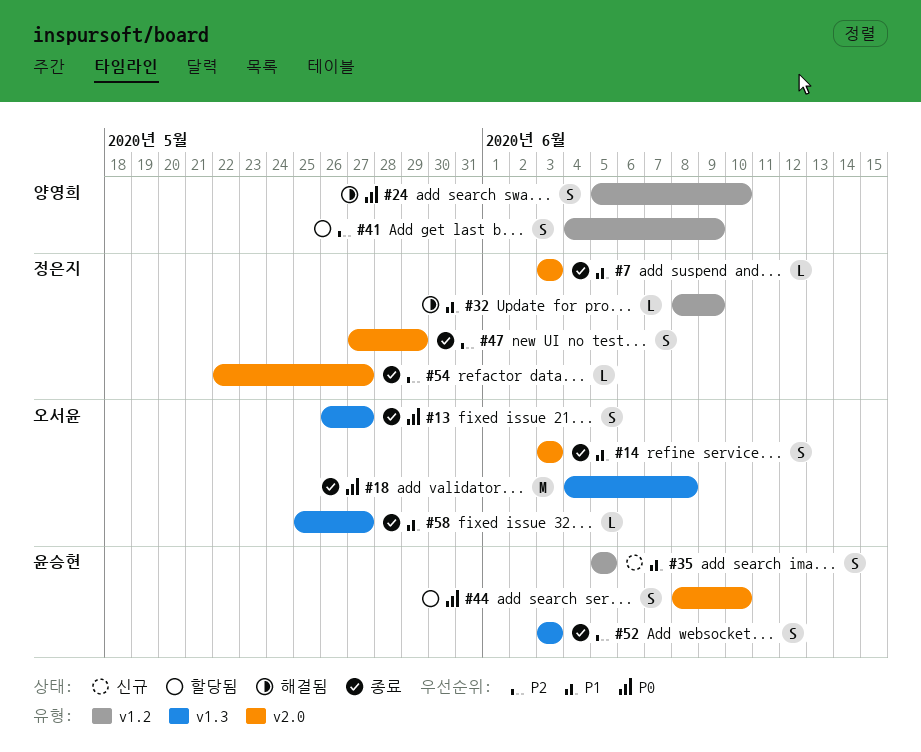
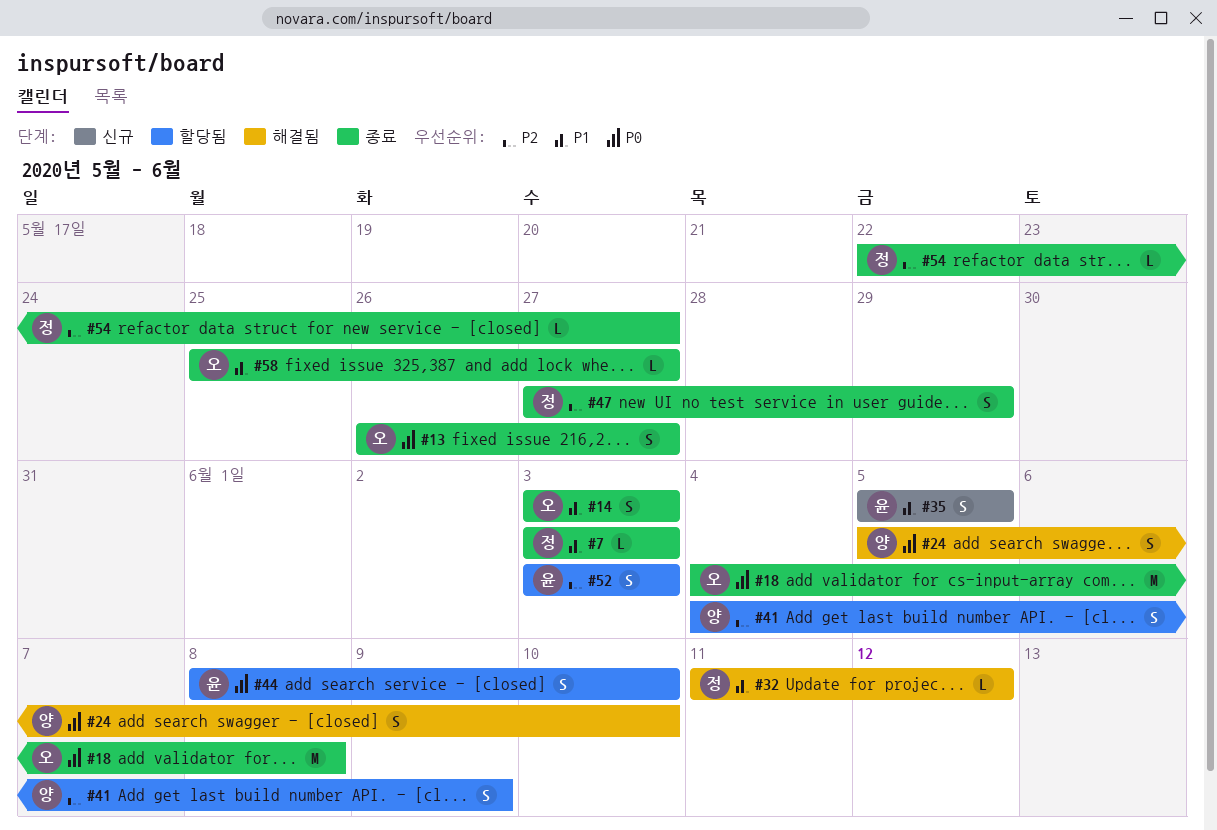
#32, start: Jun 8 -> Jun 11
#32, due: Jun 9 -> Jun 12
#52, status: 종료 -> 할당됨

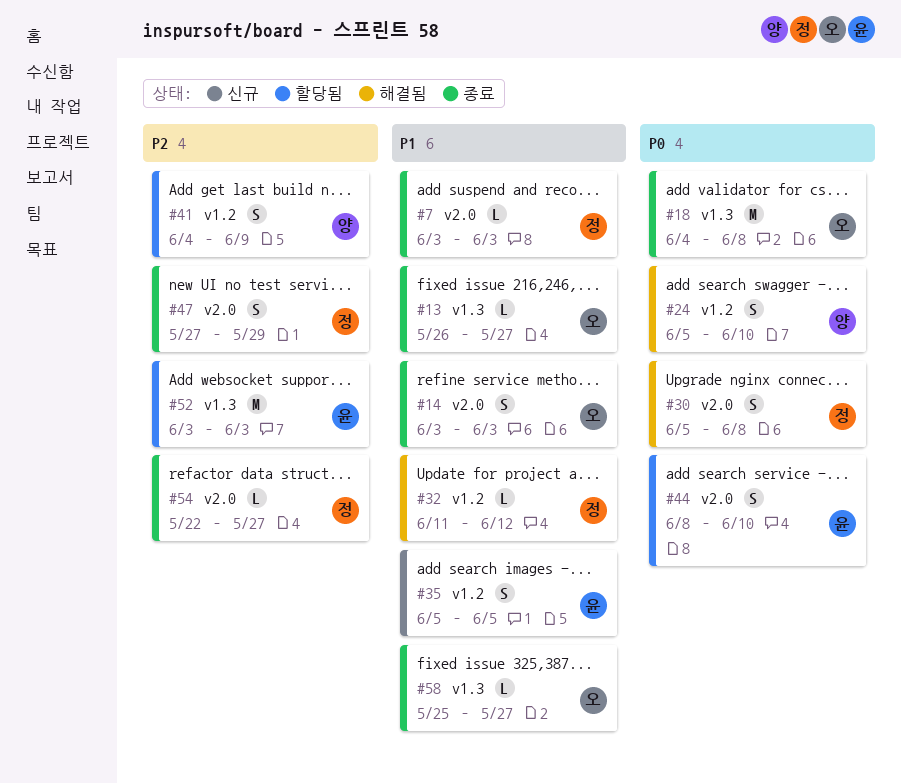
#13, priority: P0 -> P1
#13, estimate: S -> L
#30: none -> present
#52, estimate: S -> M

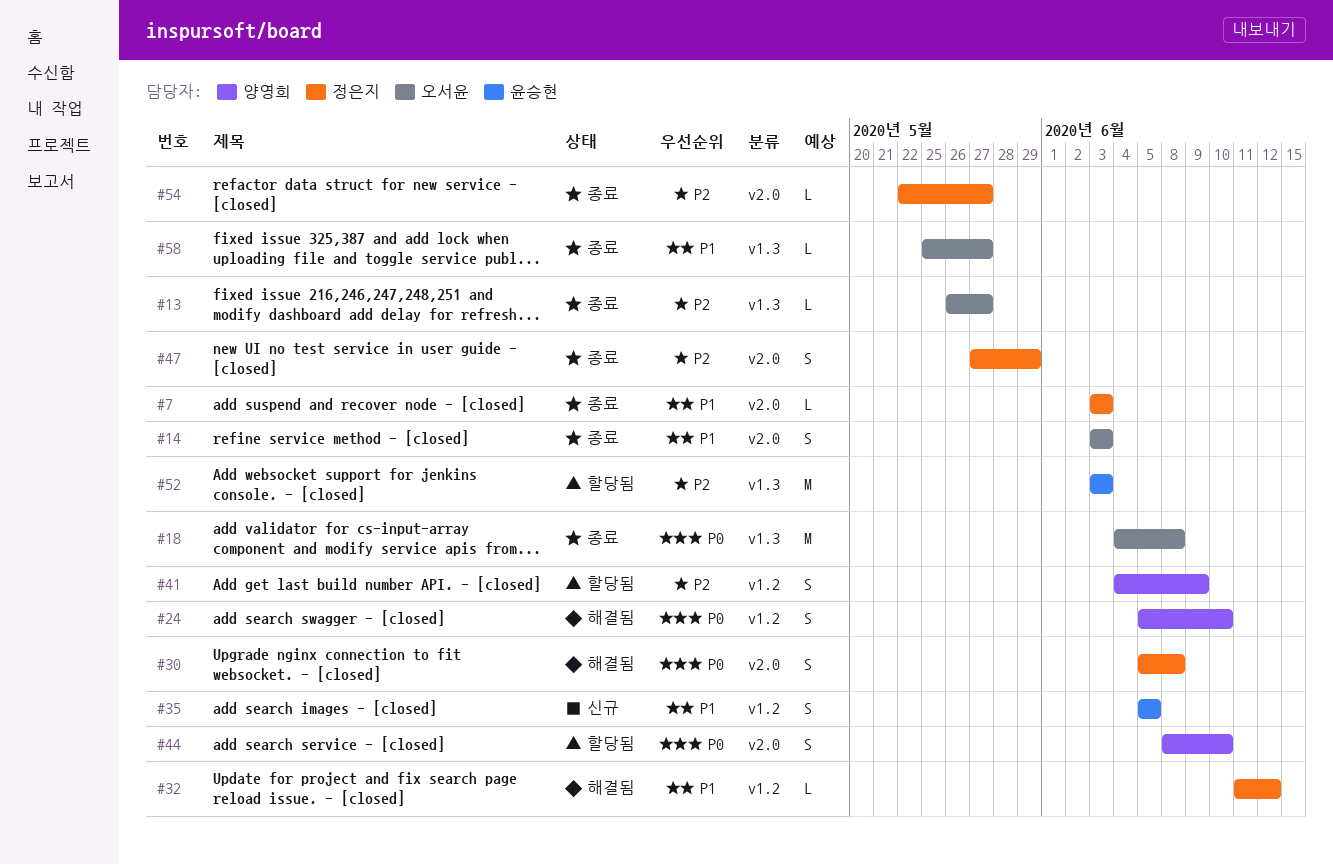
#13, priority: P1 -> P2
#44, owner: 윤승현 -> 양영희

